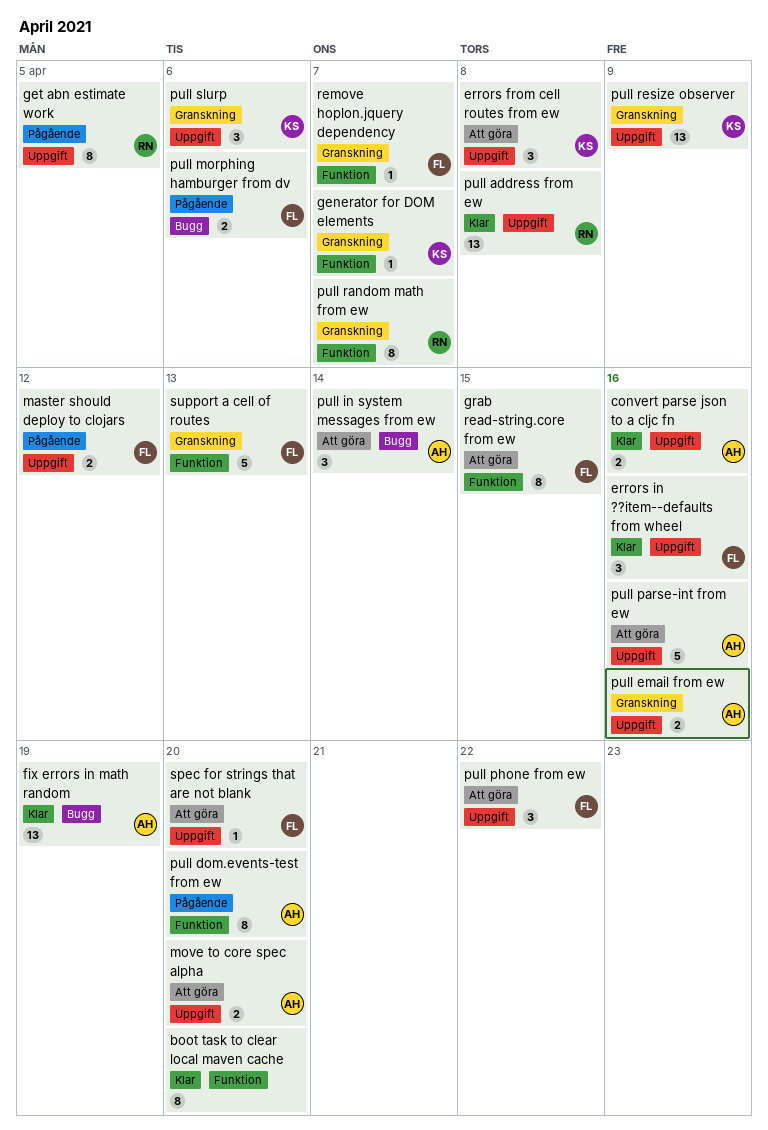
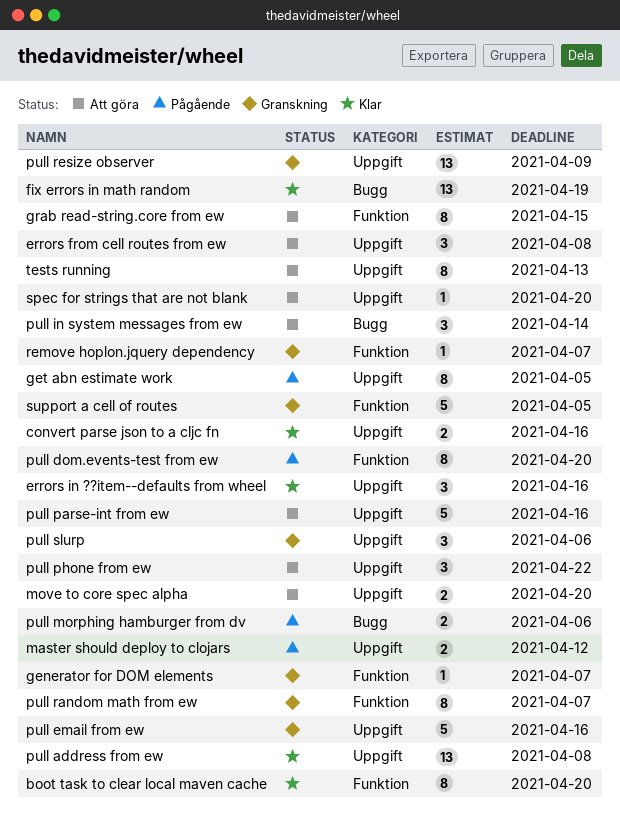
pull email from ew, estimate: 2 -> 5
support a cell of routes, due: Apr 13 -> Apr 5
tests running: none -> present

